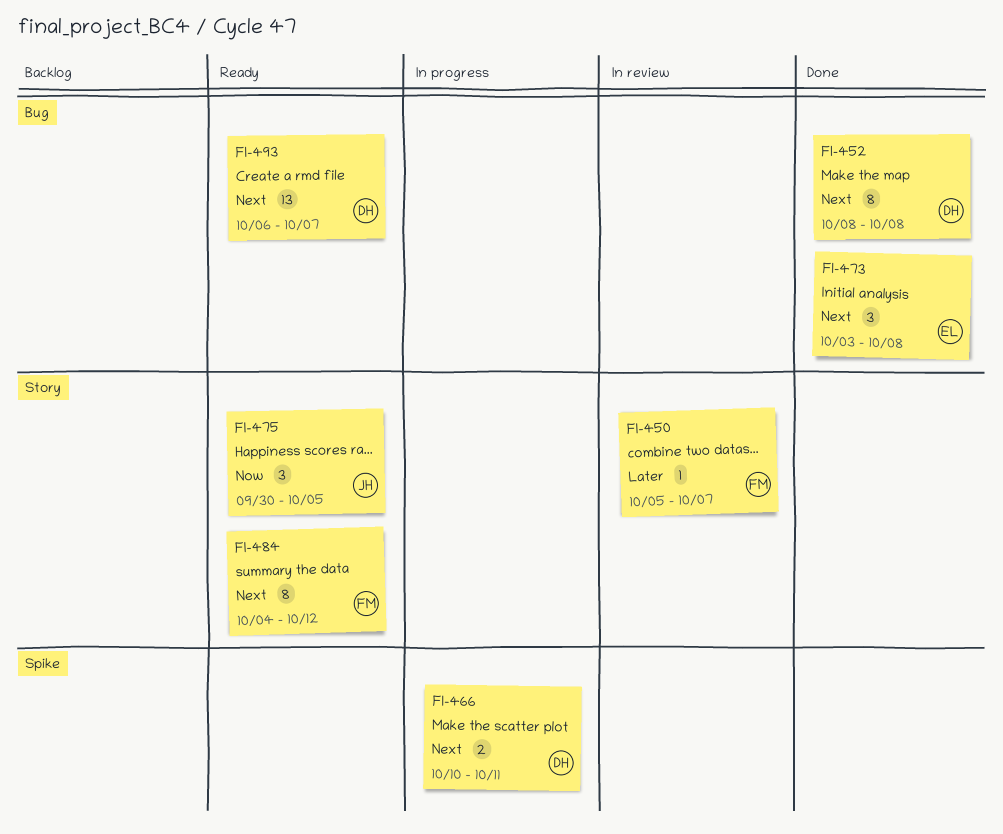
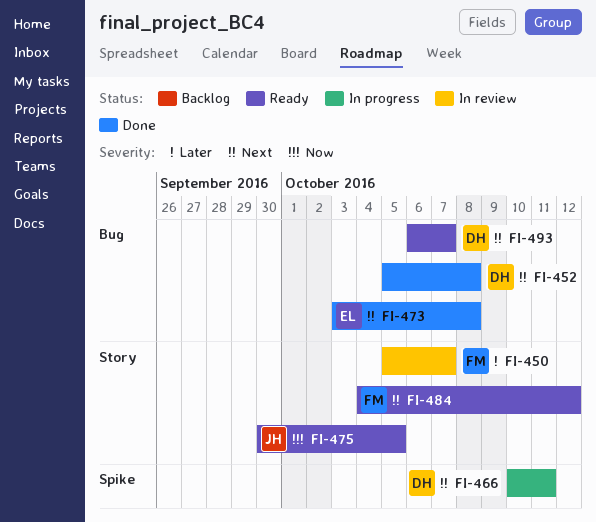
FI-452, start: Oct 8 -> Oct 5

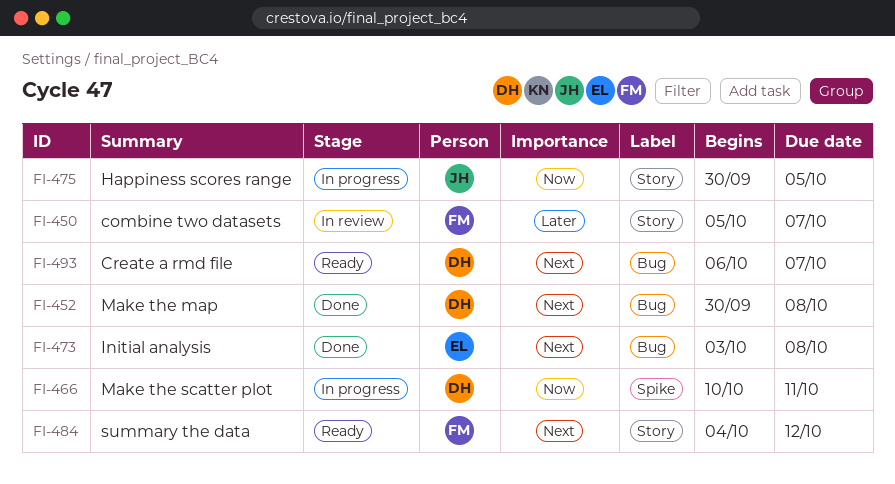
FI-452, start: Oct 5 -> Sep 30
FI-466, priority: Next -> Now
FI-475, status: Ready -> In progress

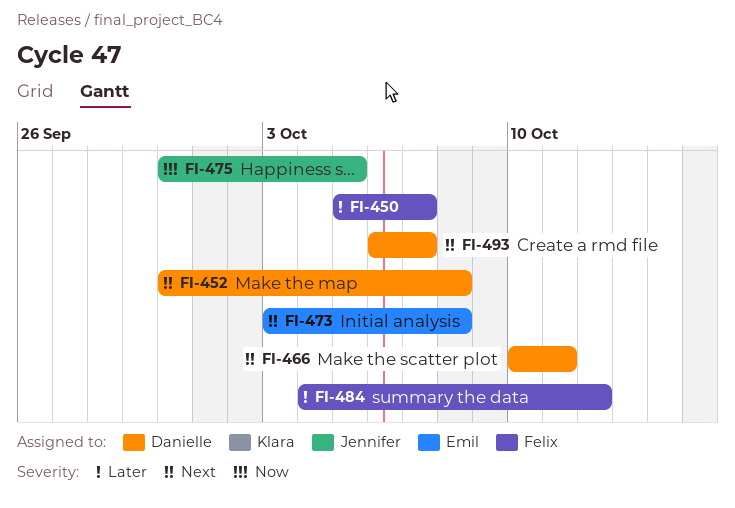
FI-466, priority: Now -> Next
FI-484, priority: Next -> Later

